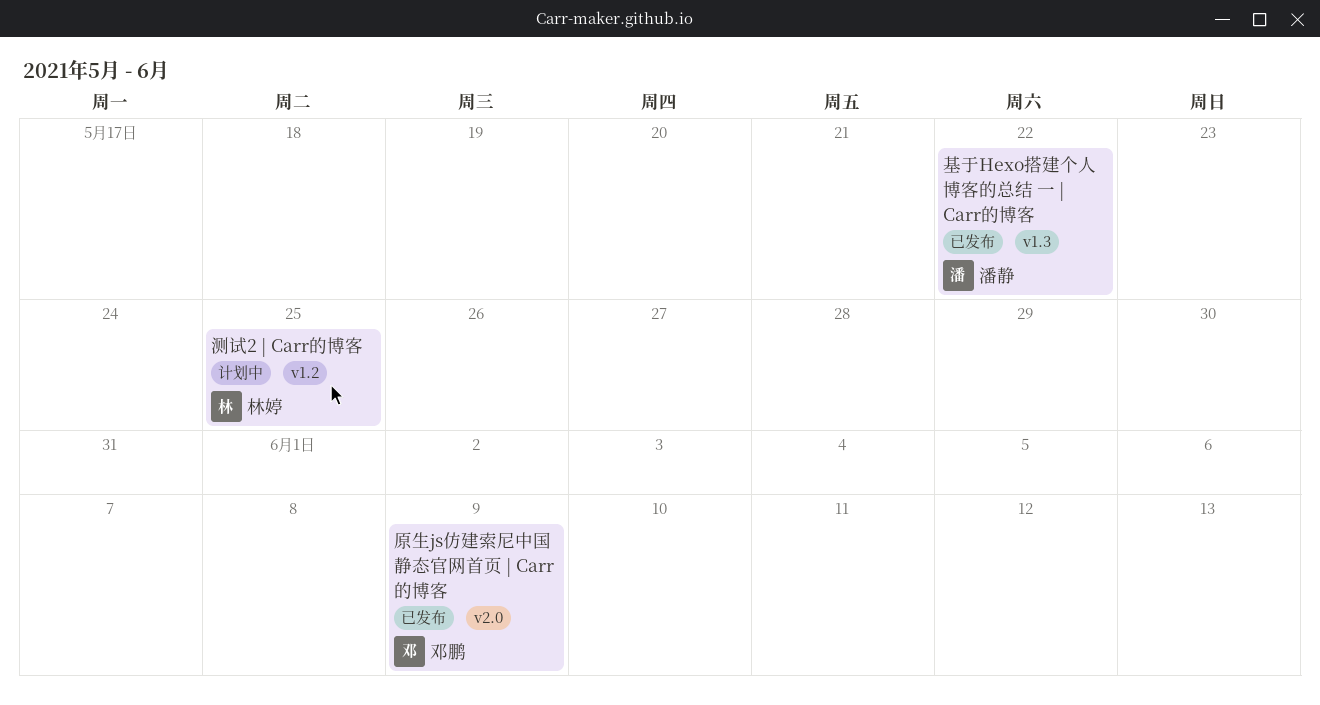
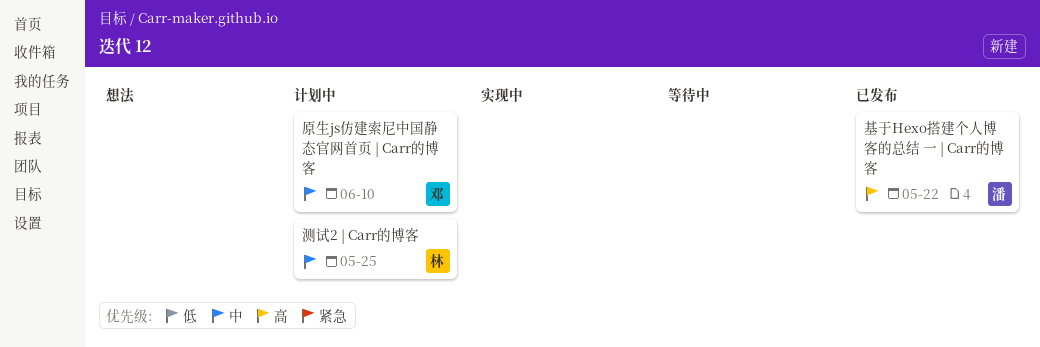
原生js仿建索尼中国静态官网首页 | Carr的博客, status: 已发布 -> 计划中
原生js仿建索尼中国静态官网首页 | Carr的博客, due: Jun 9 -> Jun 10

